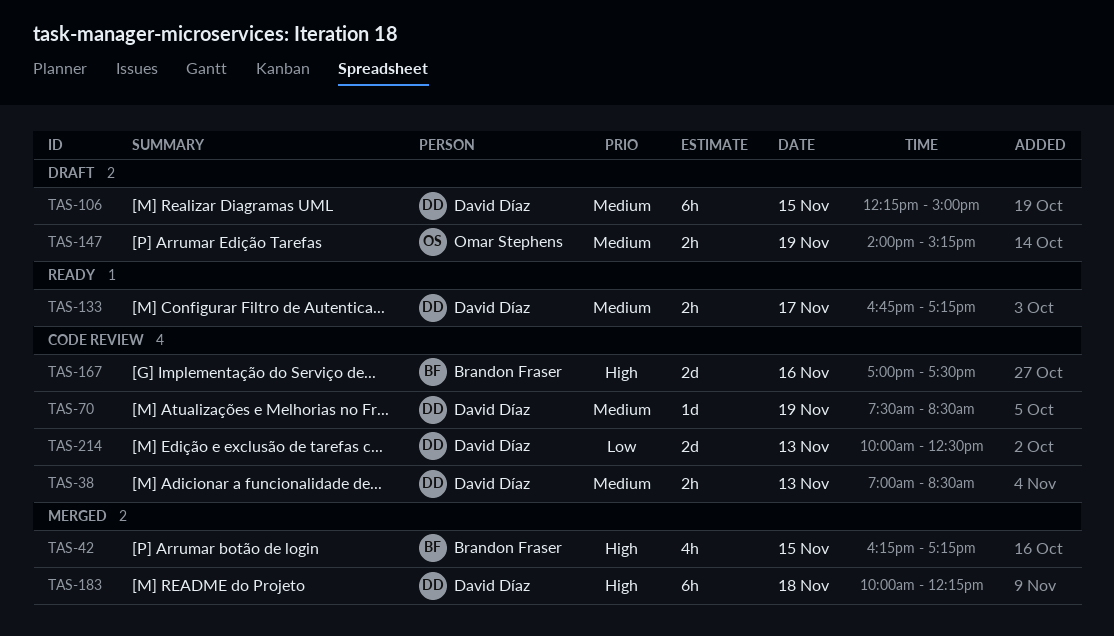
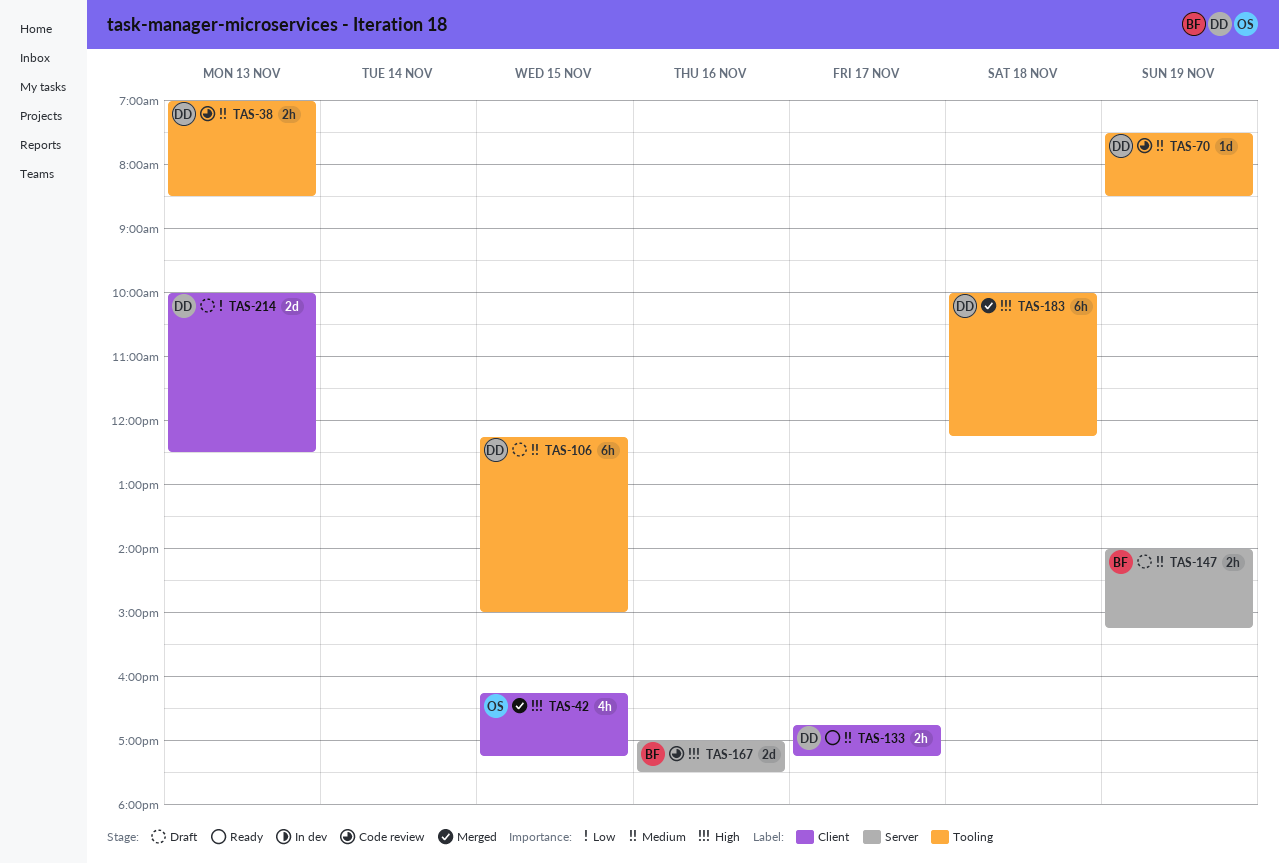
TAS-42, owner: Brandon Fraser -> Omar Stephens
TAS-147, owner: Omar Stephens -> Brandon Fraser
TAS-214, status: Code review -> Draft

